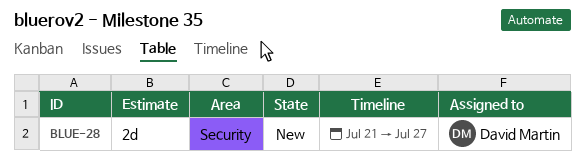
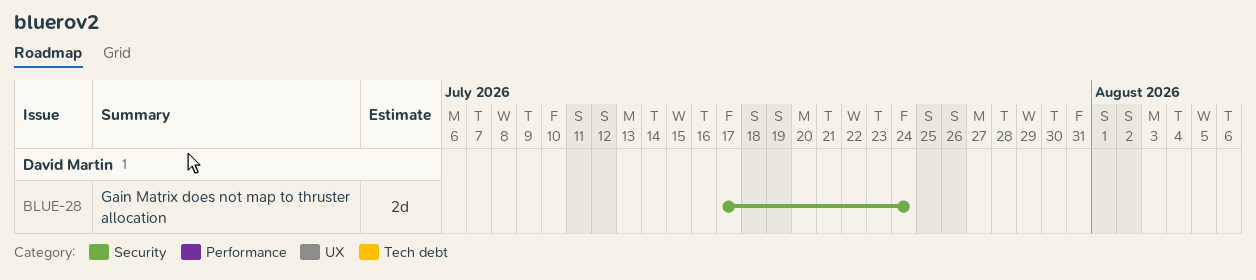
BLUE-28, start: Jul 21 -> Jul 17
BLUE-28, due: Jul 27 -> Jul 24

